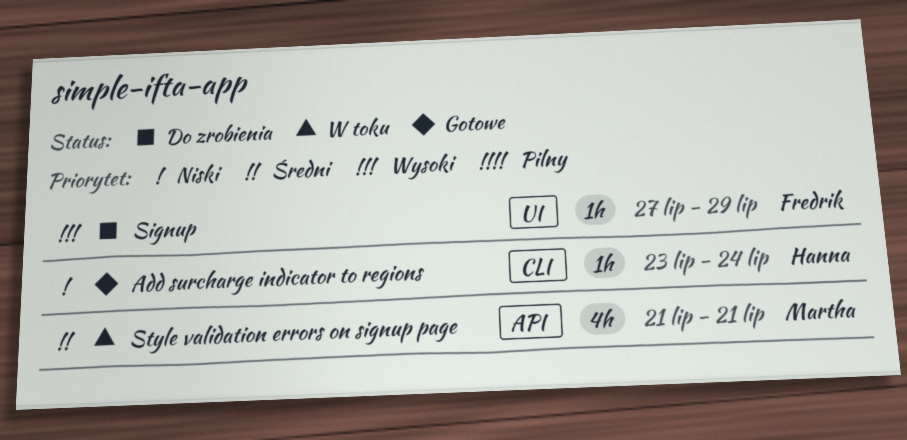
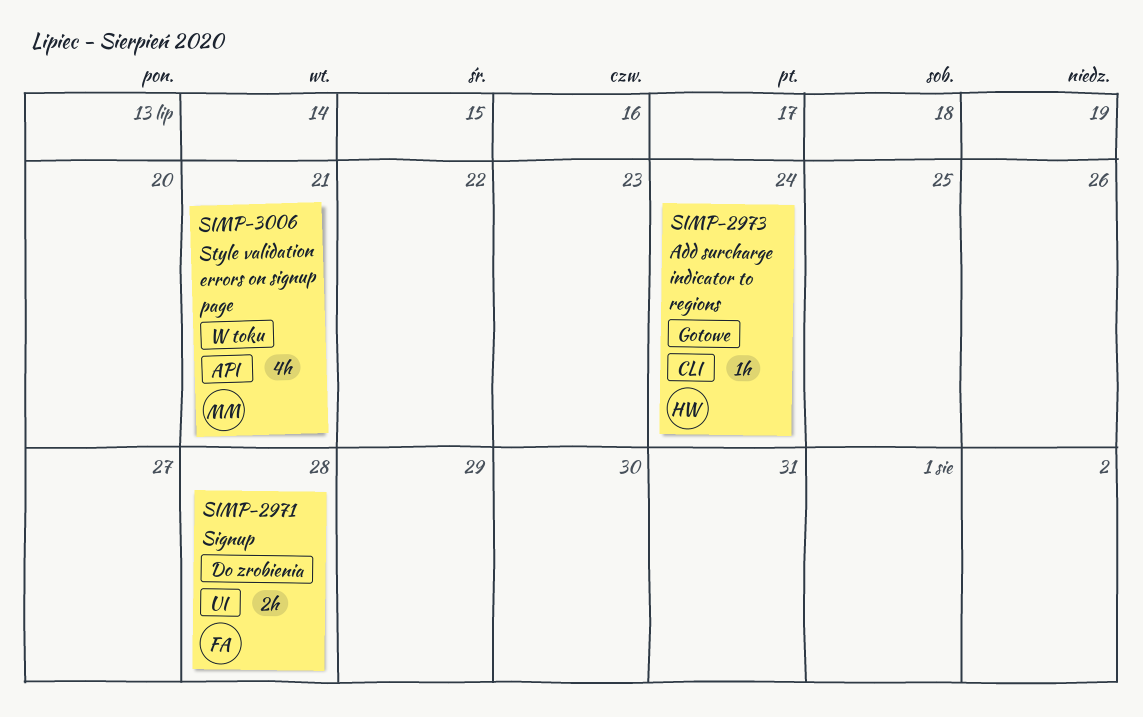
Signup, estimate: 1h -> 2h
Signup, due: Jul 29 -> Jul 28

